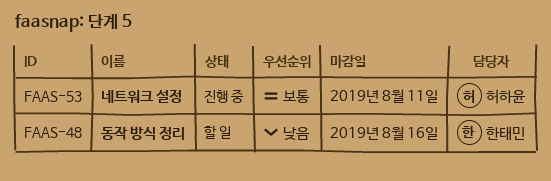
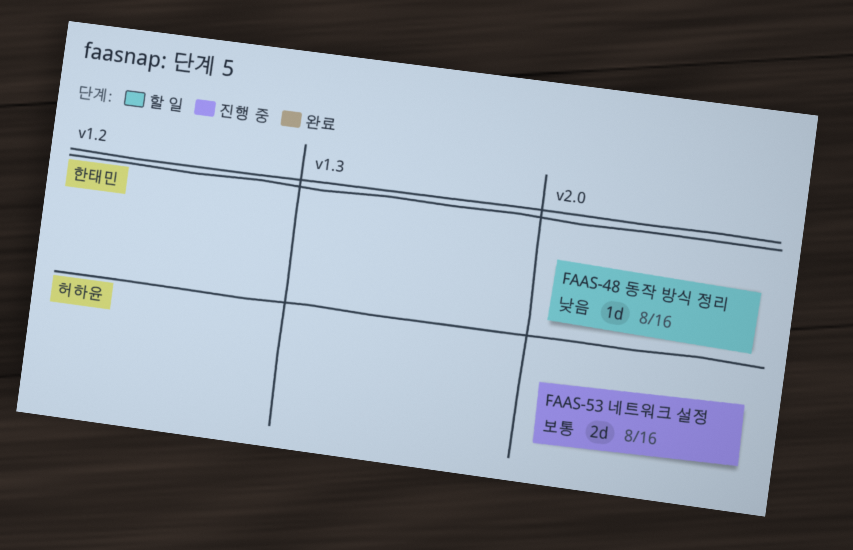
FAAS-53, due: Aug 11 -> Aug 16

